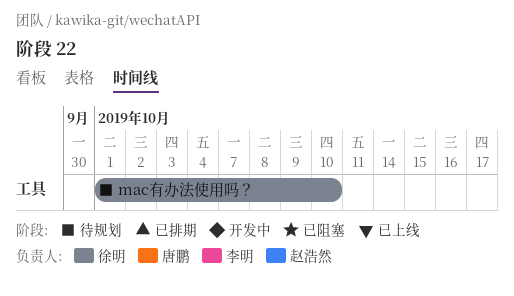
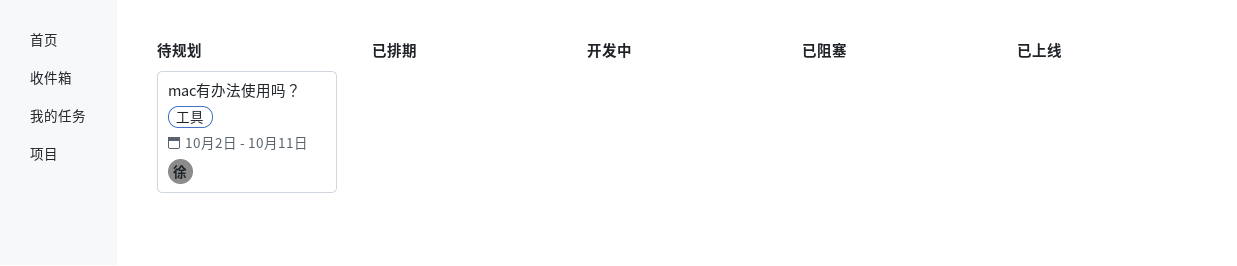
mac有办法使用吗？, start: Oct 1 -> Oct 2
mac有办法使用吗？, due: Oct 10 -> Oct 11

